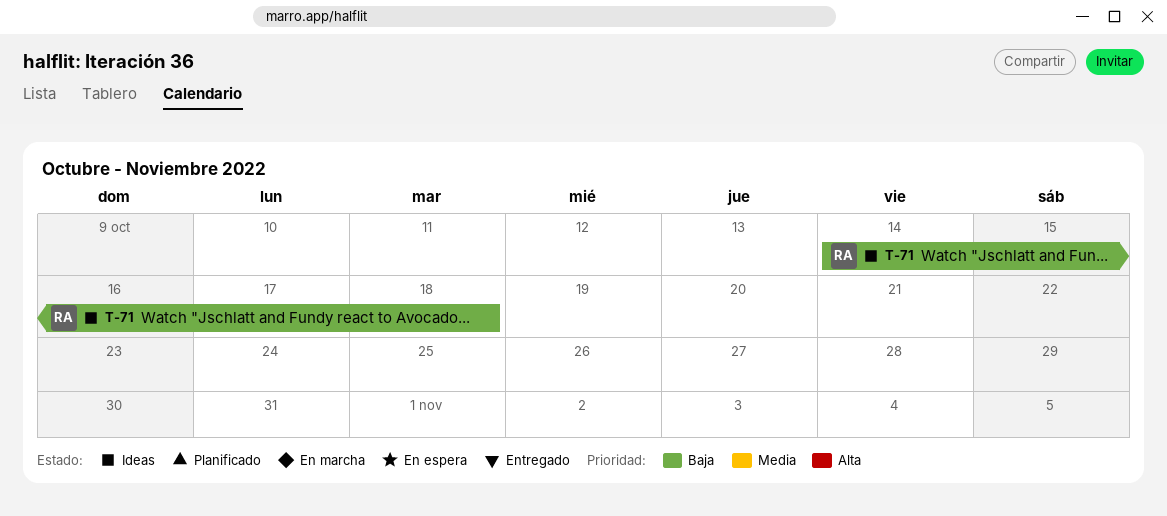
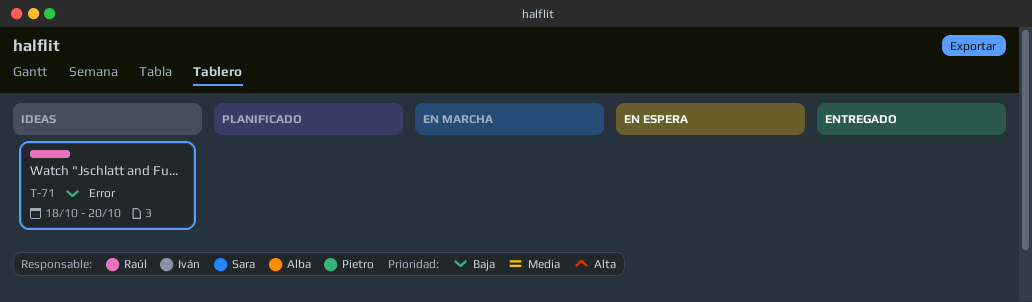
T-71, start: Oct 14 -> Oct 18
T-71, due: Oct 18 -> Oct 20

